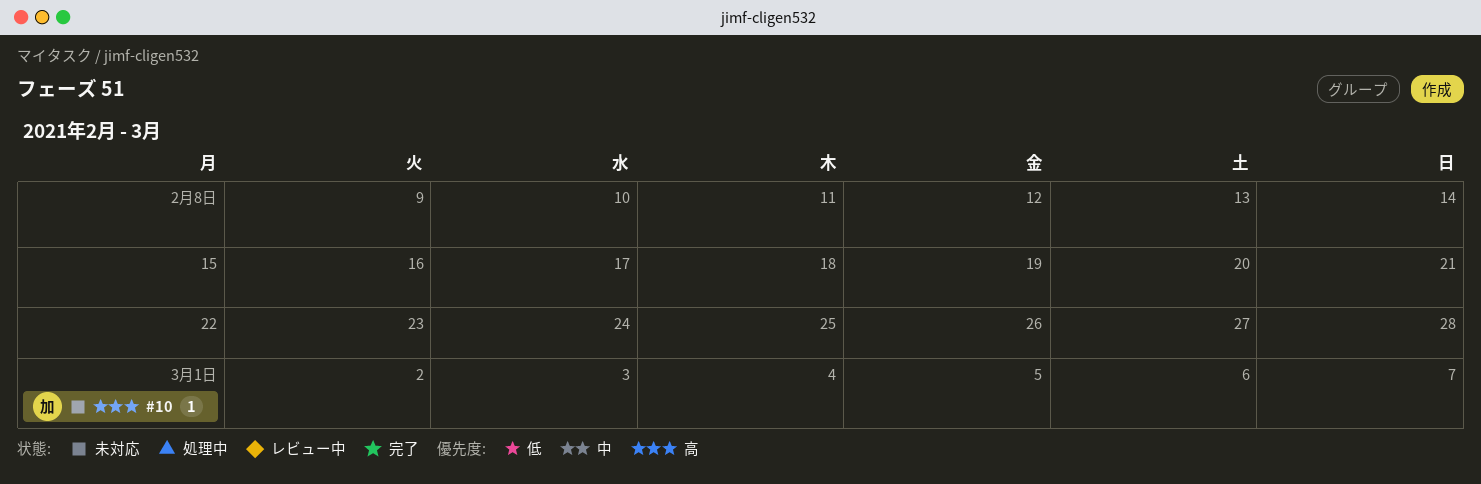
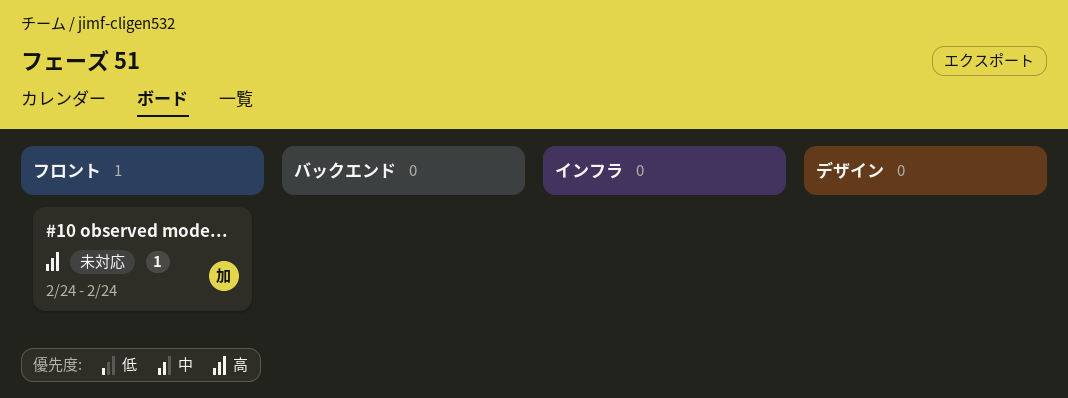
#10, start: Mar 1 -> Feb 24
#10, due: Mar 1 -> Feb 24

